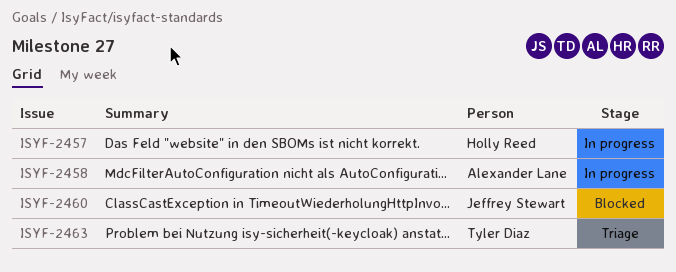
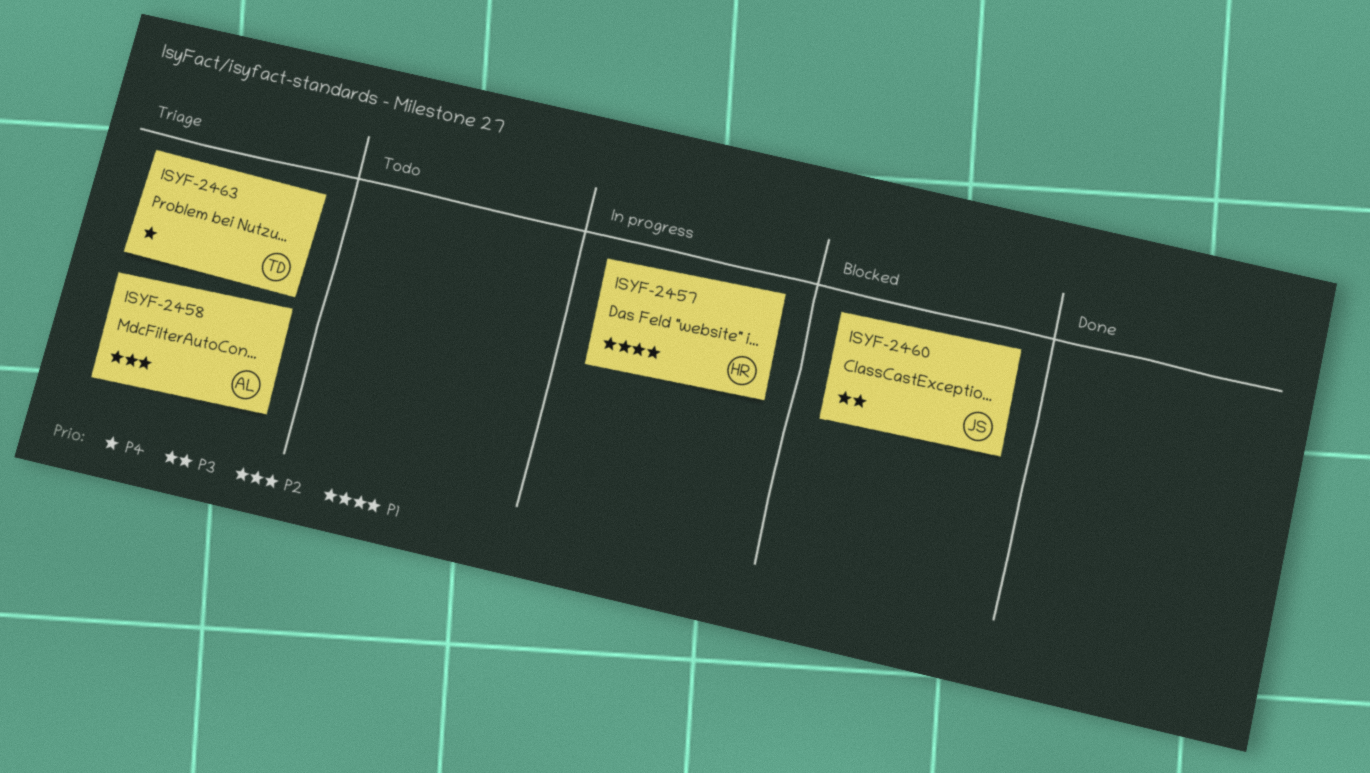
ISYF-2458, status: In progress -> Triage

